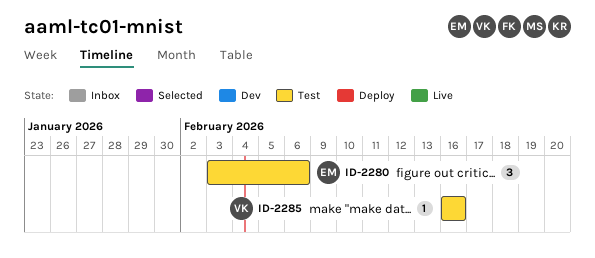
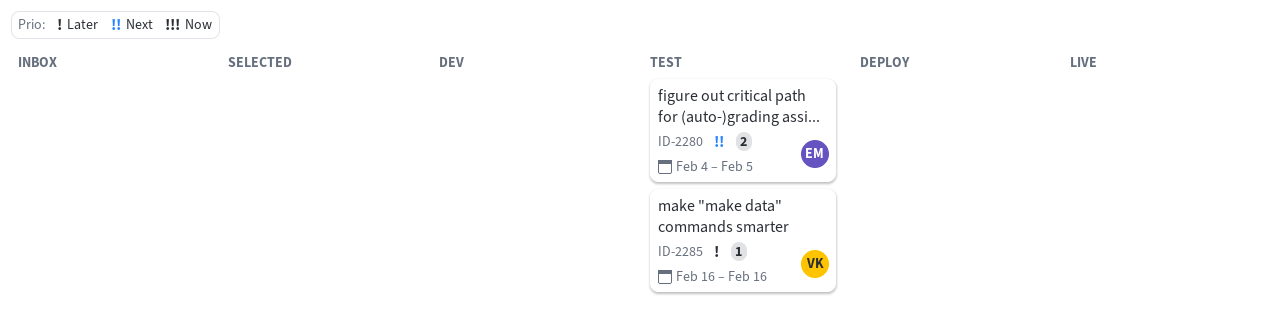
ID-2280, estimate: 3 -> 2
ID-2280, start: Feb 3 -> Feb 4
ID-2280, due: Feb 6 -> Feb 5

